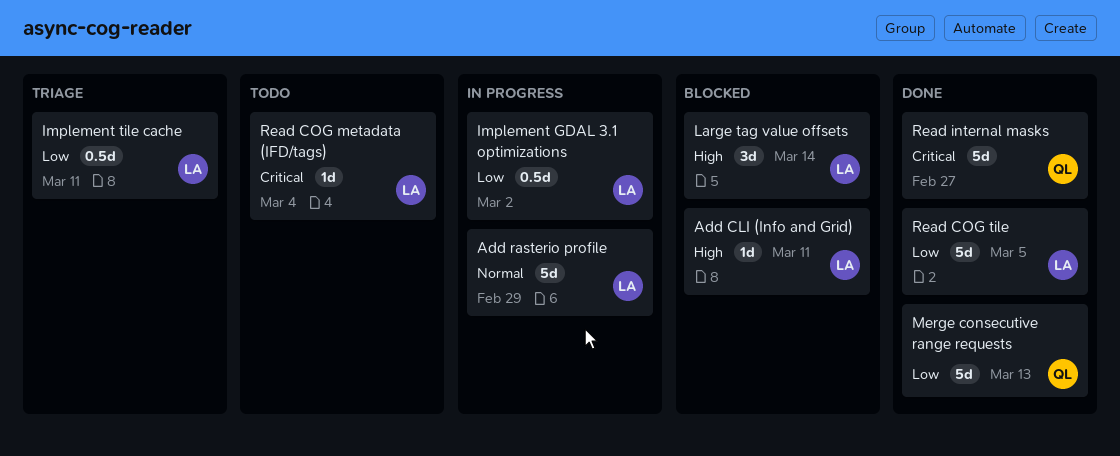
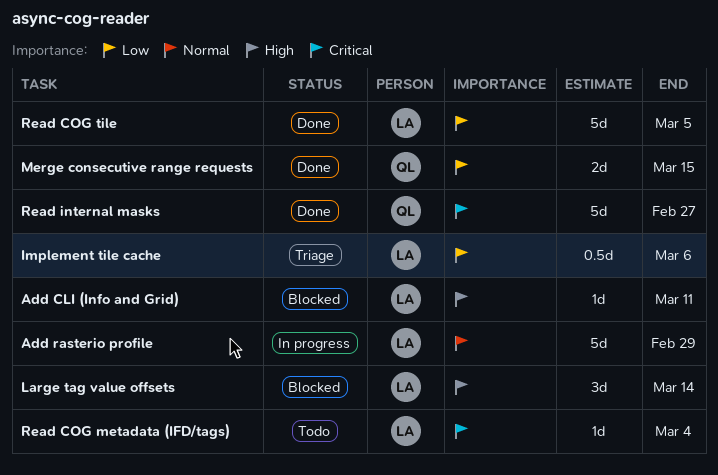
Implement GDAL 3.1 optimizations: present -> none
Implement tile cache, due: Mar 11 -> Mar 6
Merge consecutive range requests, estimate: 5d -> 2d
Merge consecutive range requests, due: Mar 13 -> Mar 15

